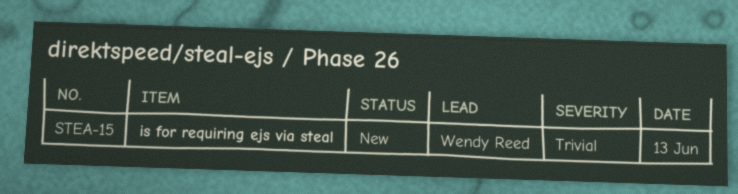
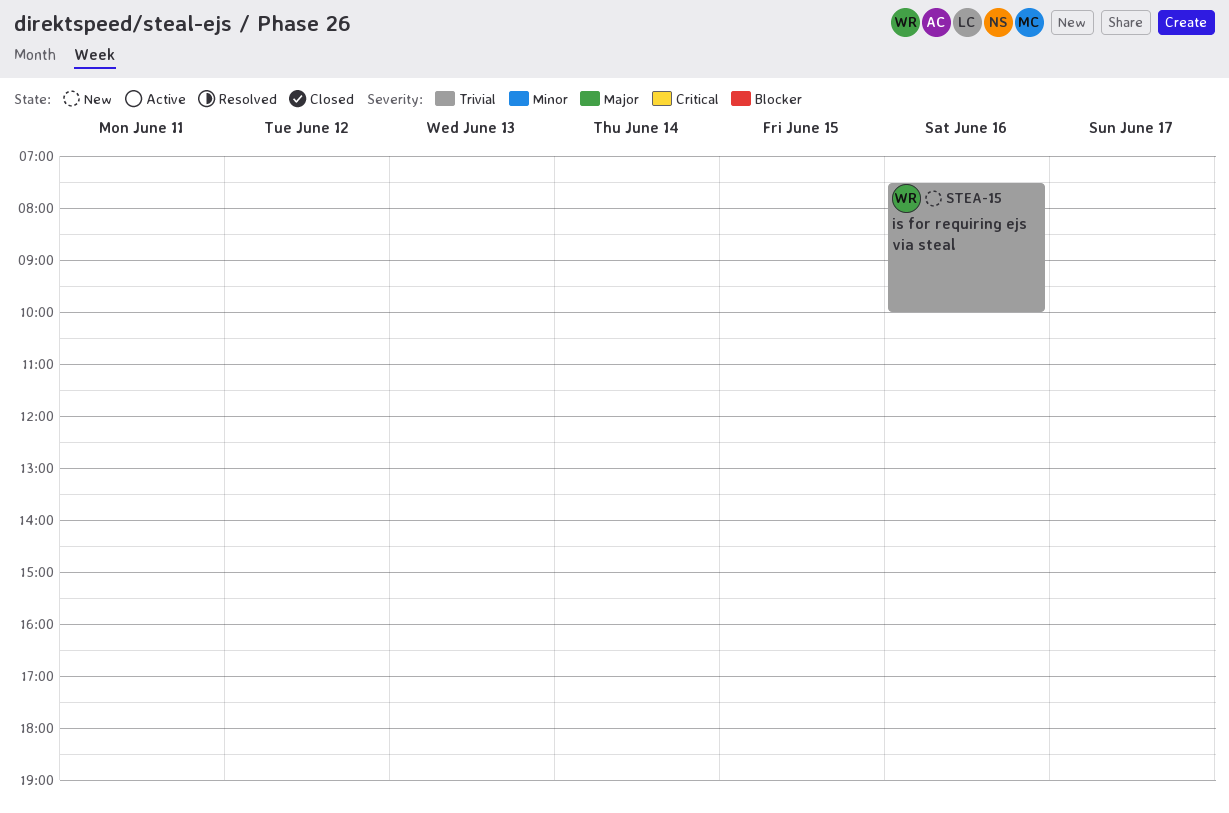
STEA-15, day: Jun 13 -> Jun 16

